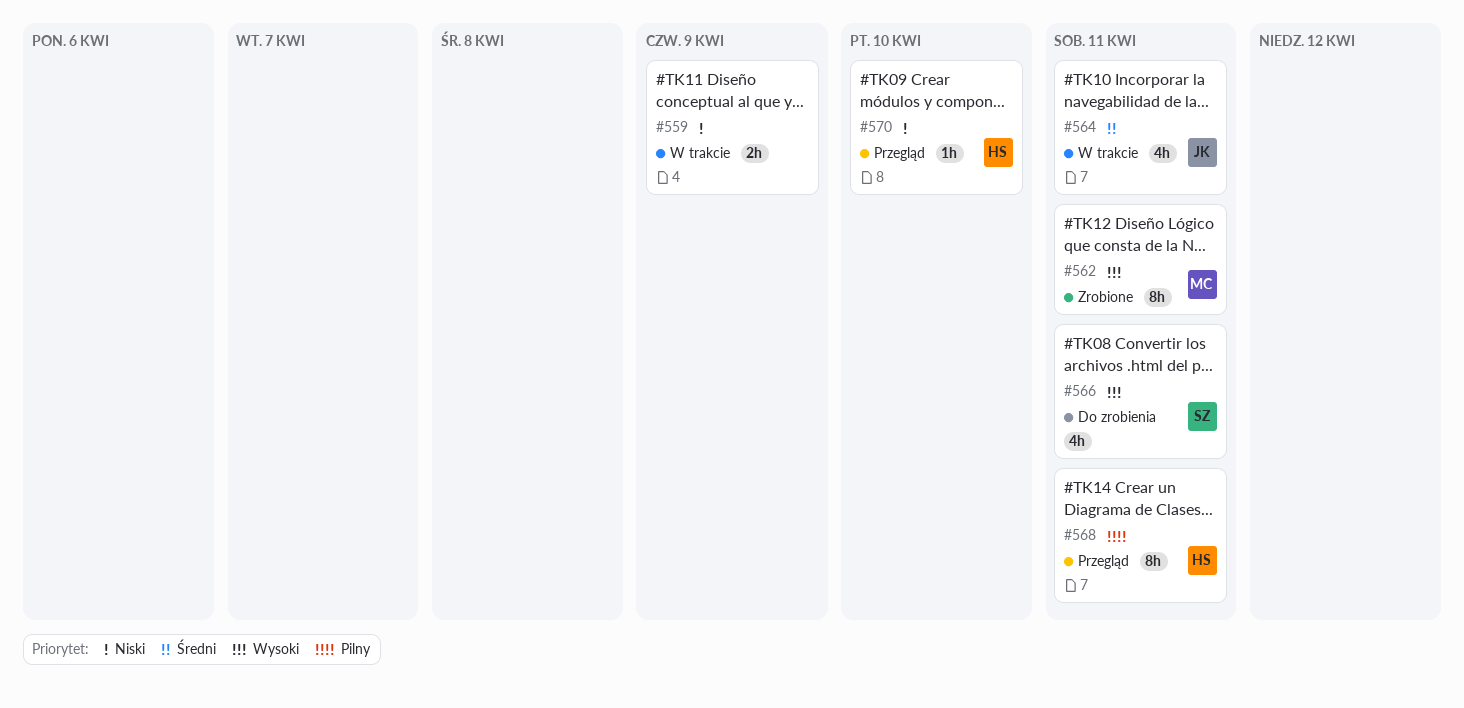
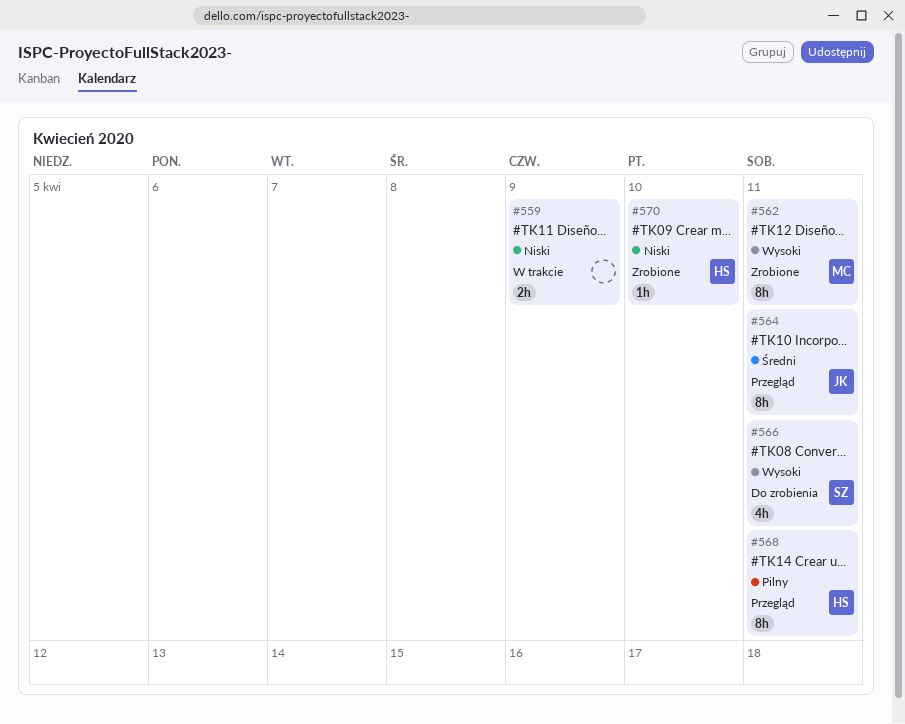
#564, status: W trakcie -> Przegląd
#564, estimate: 4h -> 8h
#570, status: Przegląd -> Zrobione

